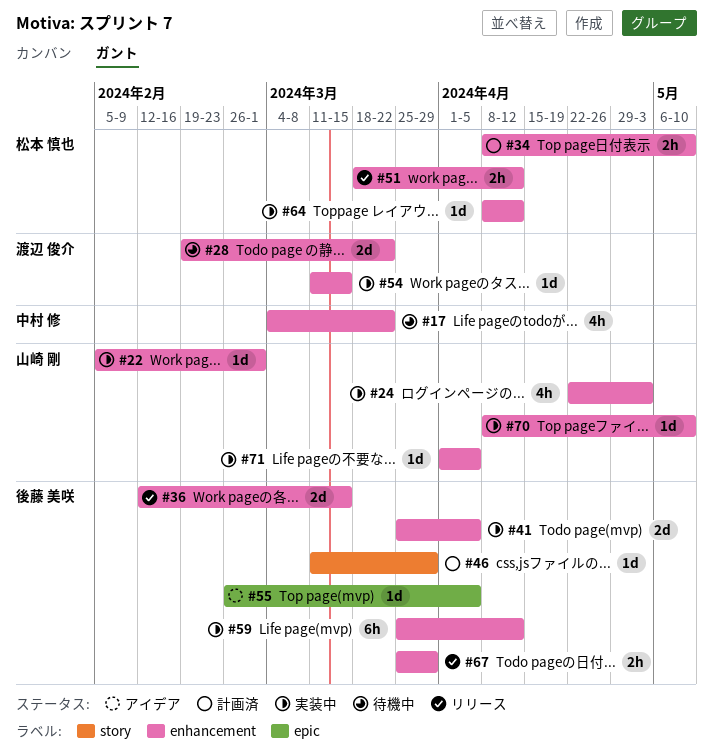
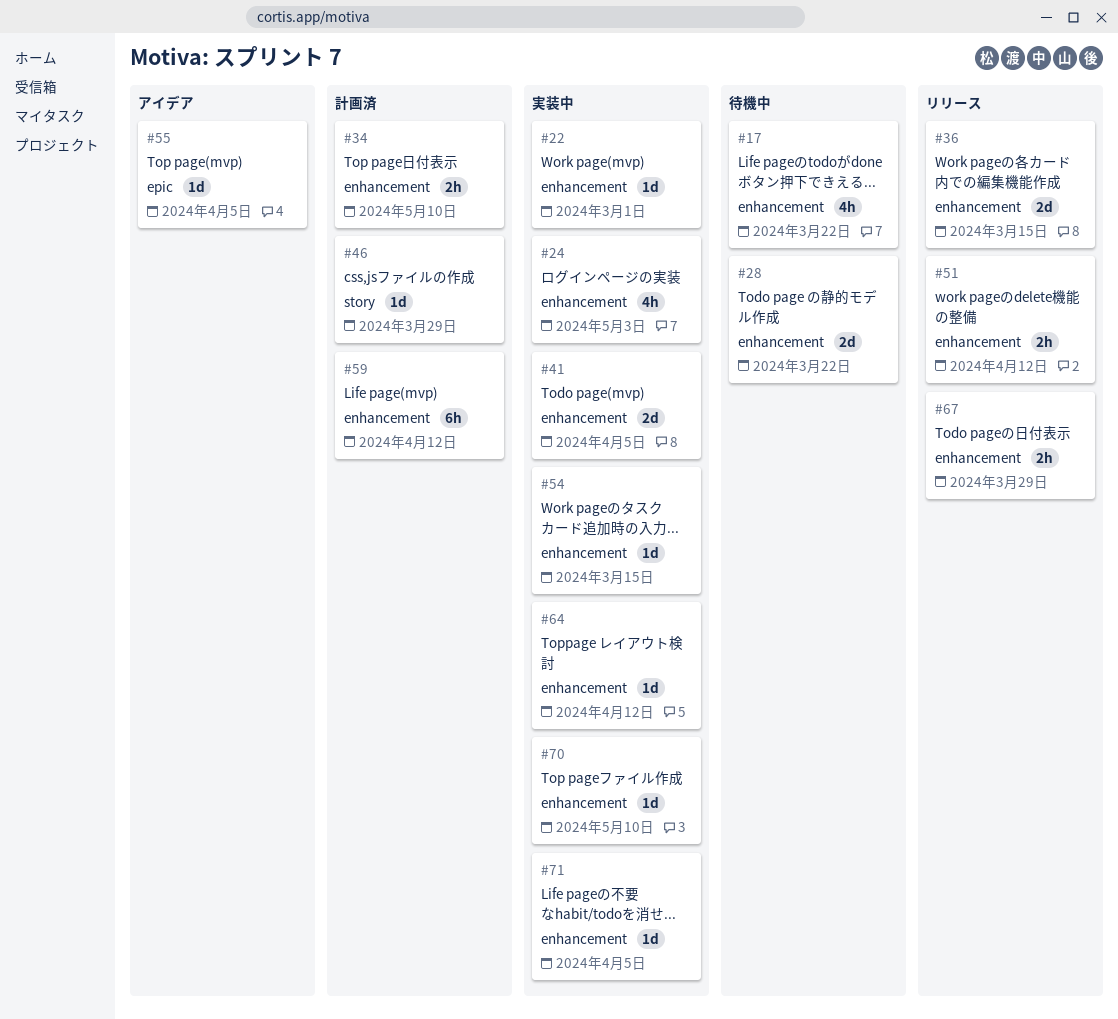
#59, status: 実装中 -> 計画済

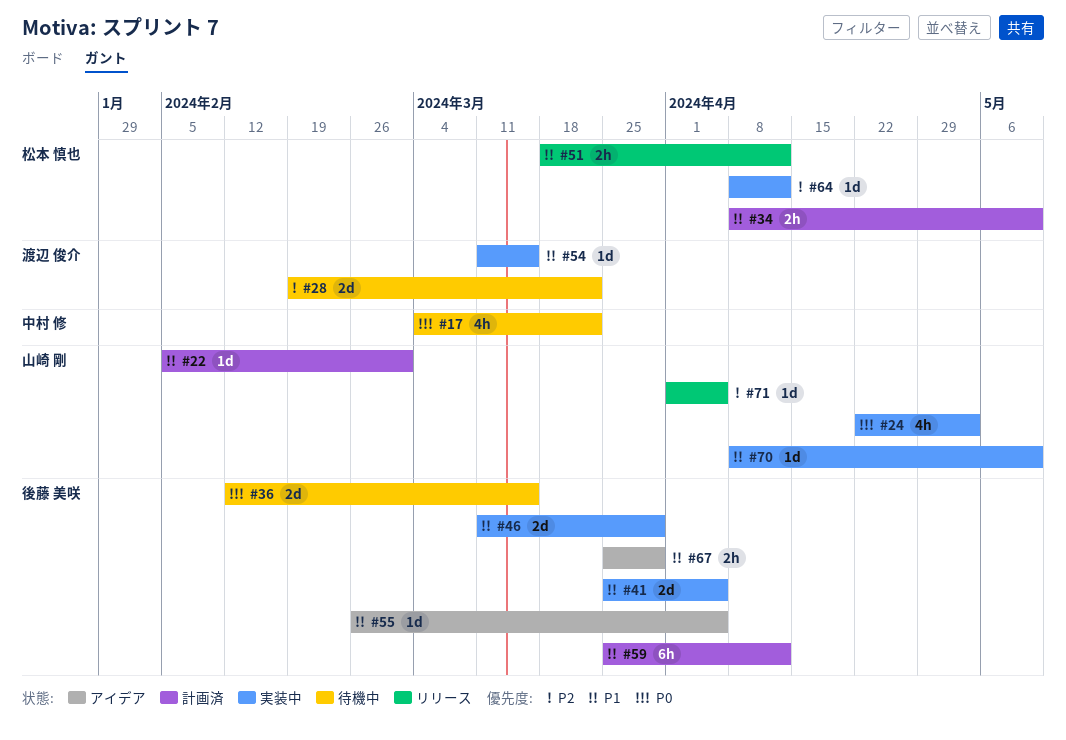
#22, status: 実装中 -> 計画済
#36, status: リリース -> 待機中
#46, status: 計画済 -> 実装中
#46, estimate: 1d -> 2d
#67, status: リリース -> アイデア
#71, status: 実装中 -> リリース

